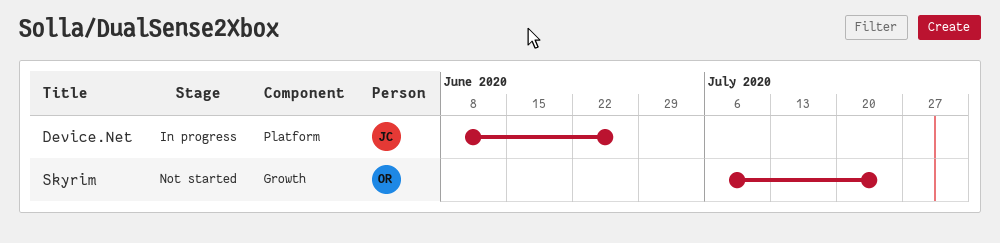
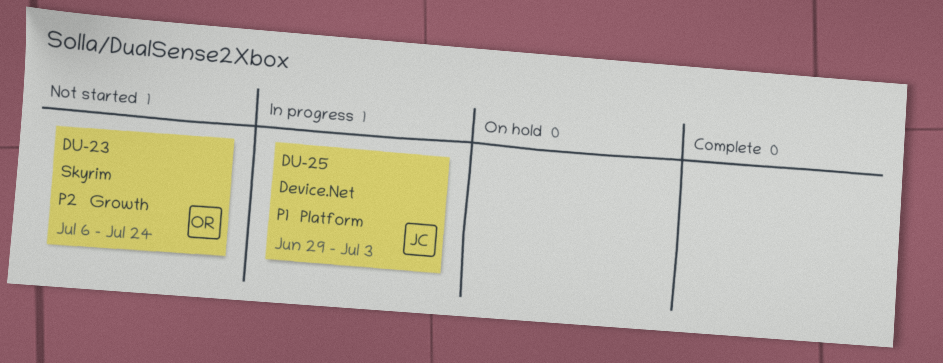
Device.Net, start: Jun 8 -> Jun 29
Device.Net, due: Jun 26 -> Jul 3

